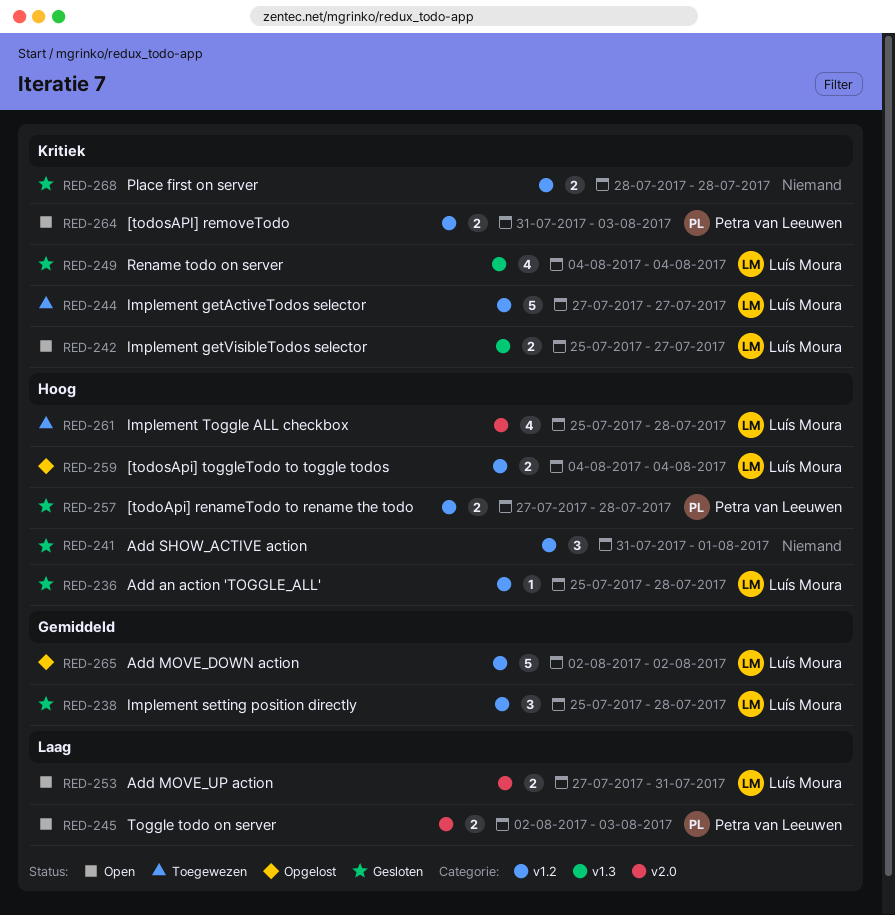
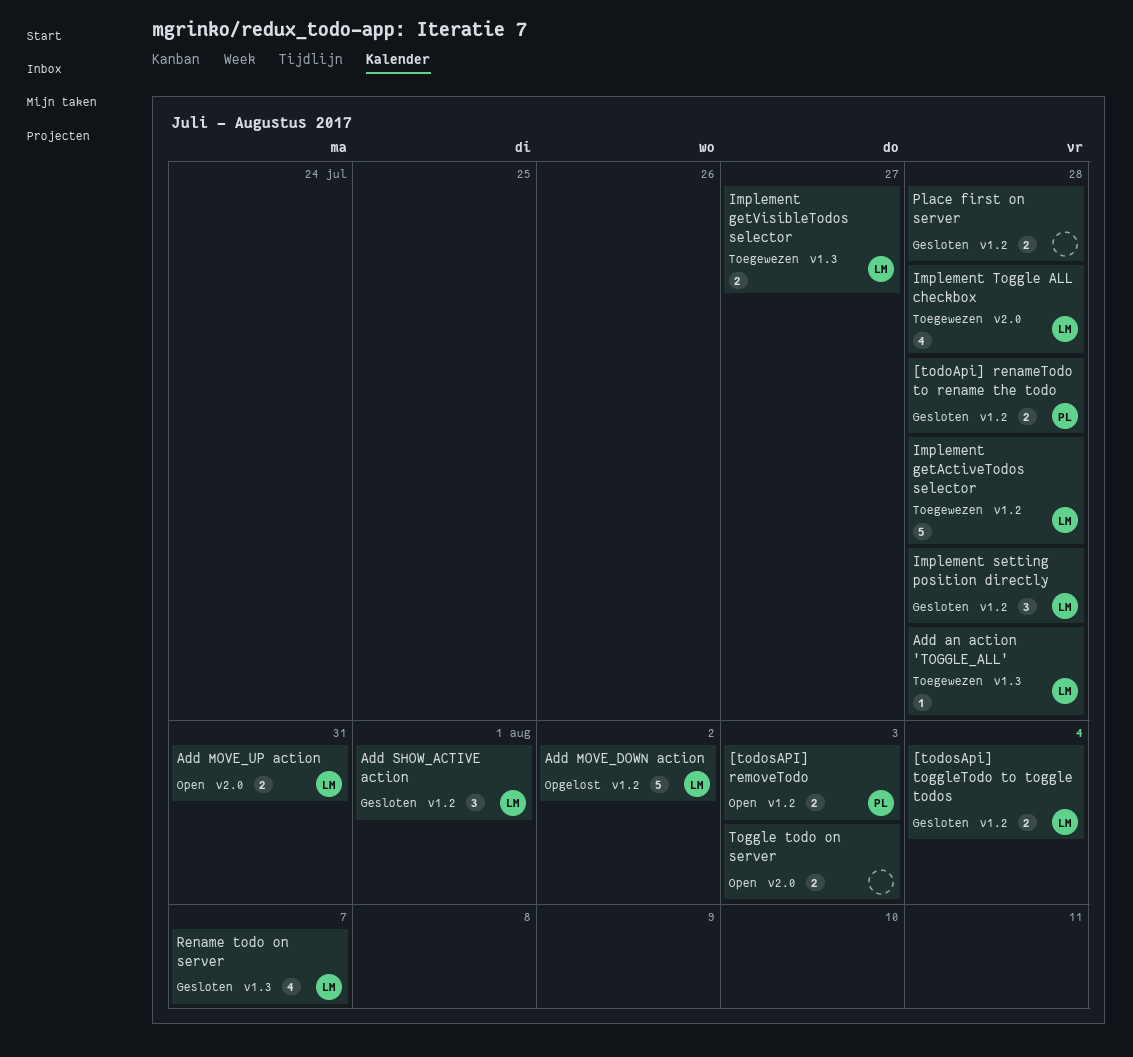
[todosApi] toggleTodo to toggle todos, status: Opgelost -> Gesloten
Add an action 'TOGGLE_ALL', status: Gesloten -> Toegewezen
Add an action 'TOGGLE_ALL', label: v1.2 -> v1.3
Add SHOW_ACTIVE action, owner: none -> Luís Moura
Implement getActiveTodos selector, due: Jul 27 -> Jul 28
Implement getVisibleTodos selector, status: Open -> Toegewezen
Rename todo on server, due: Aug 4 -> Aug 7
Toggle todo on server, owner: Petra van Leeuwen -> none

